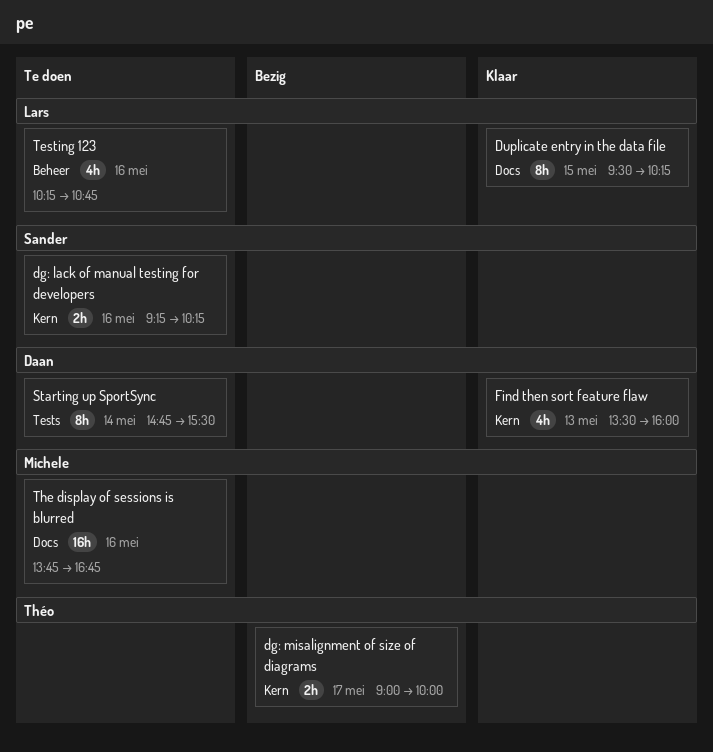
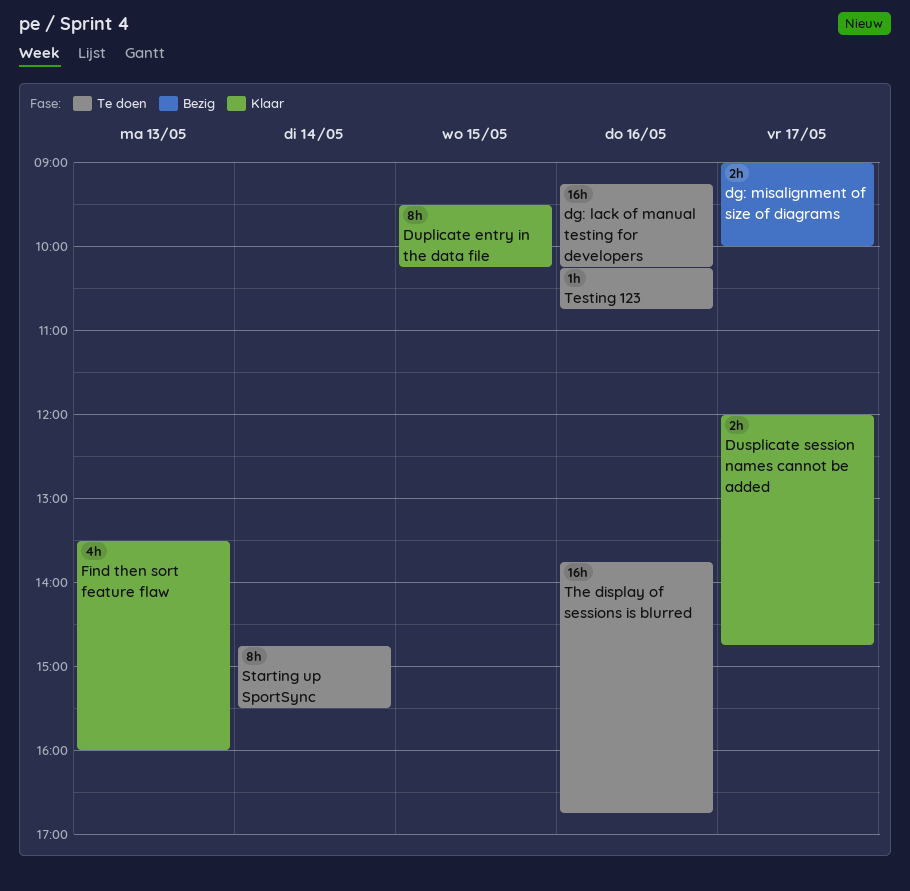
dg: lack of manual testing for developers, estimate: 2h -> 16h
Dusplicate session names cannot be added: none -> present
Testing 123, estimate: 4h -> 1h

